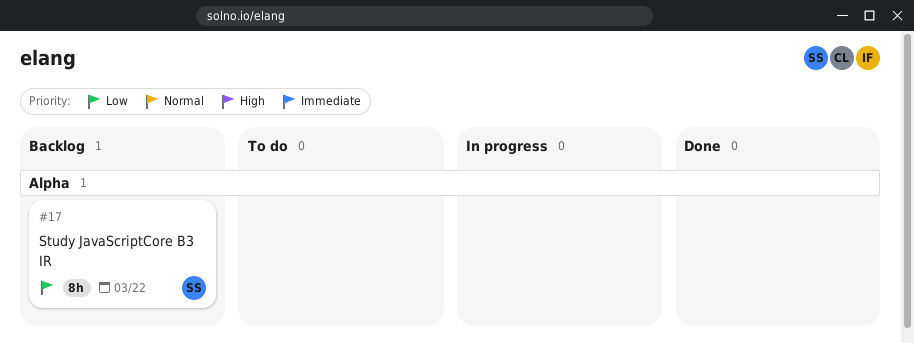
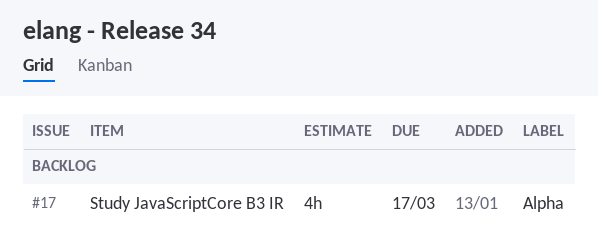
#17, estimate: 8h -> 4h
#17, due: Mar 22 -> Mar 17

